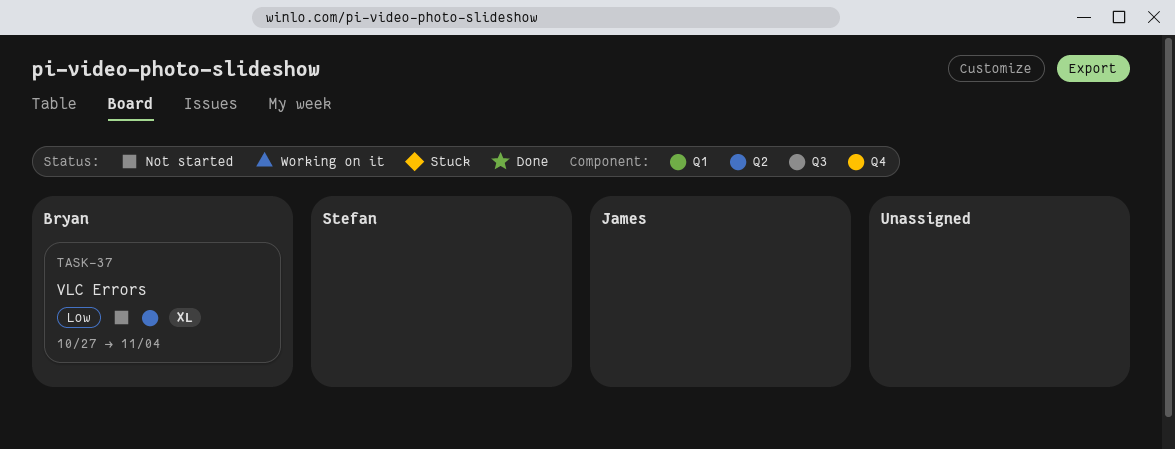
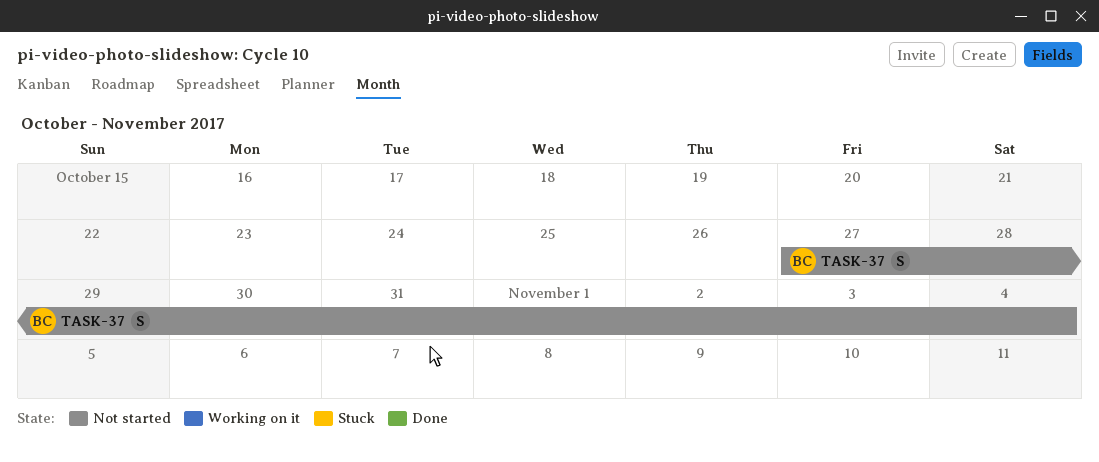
TASK-37, estimate: XL -> S

